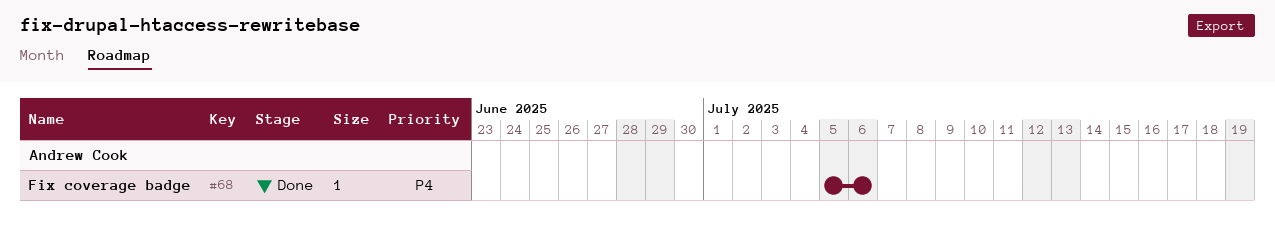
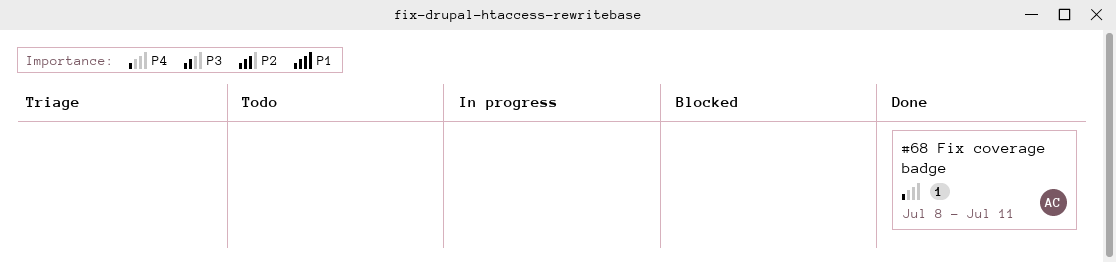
#68, start: Jul 5 -> Jul 8
#68, due: Jul 6 -> Jul 11

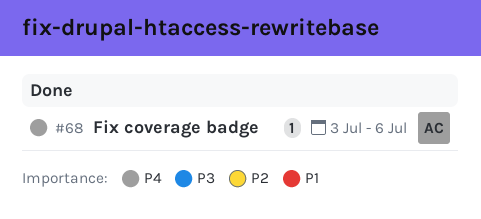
#68, start: Jul 8 -> Jul 3
#68, due: Jul 11 -> Jul 6

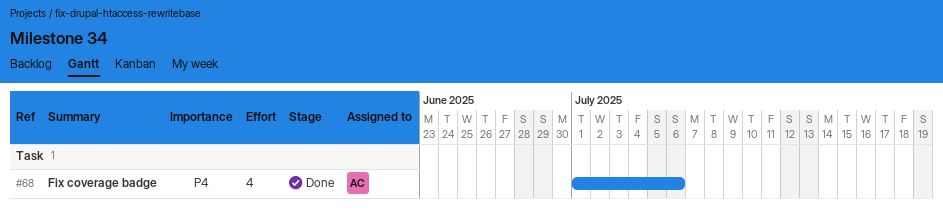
#68, estimate: 1 -> 4
#68, start: Jul 3 -> Jul 1

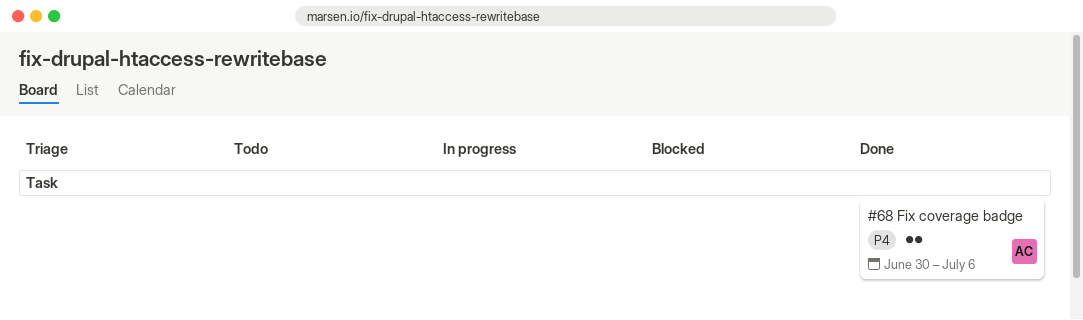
#68, estimate: 4 -> 2
#68, start: Jul 1 -> Jun 30

